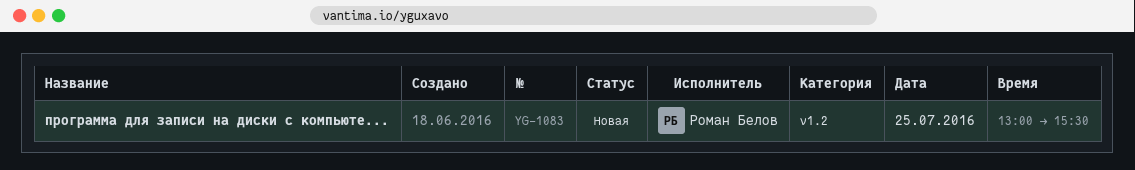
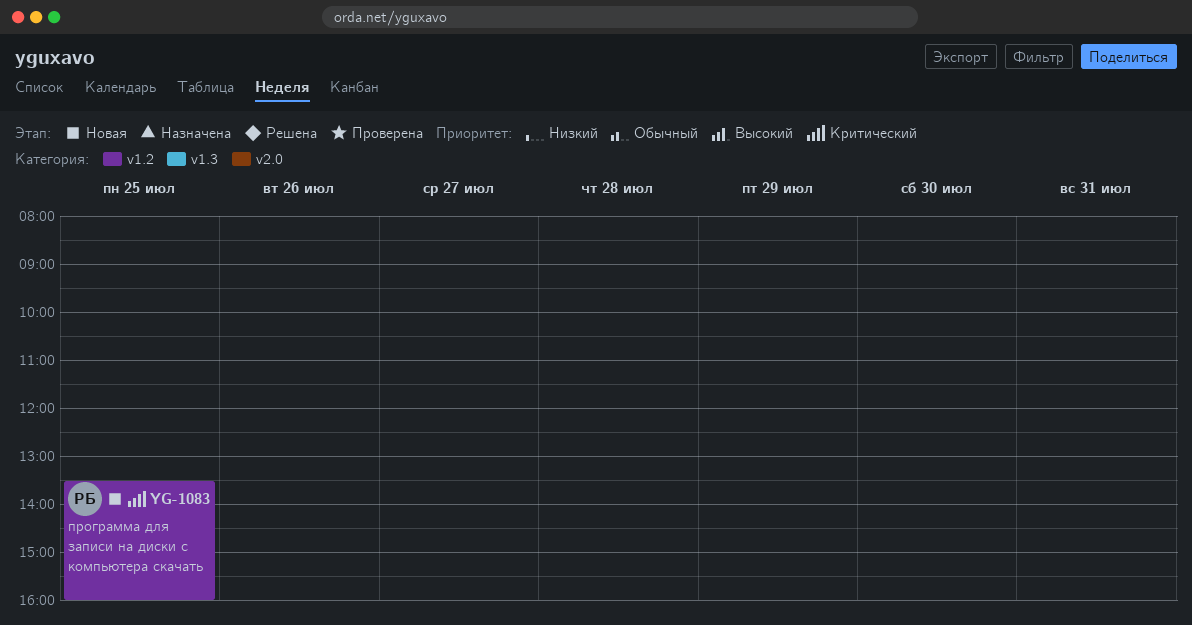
YG-1083, begins: 13:00 -> 13:30
YG-1083, ends: 15:30 -> 16:00

